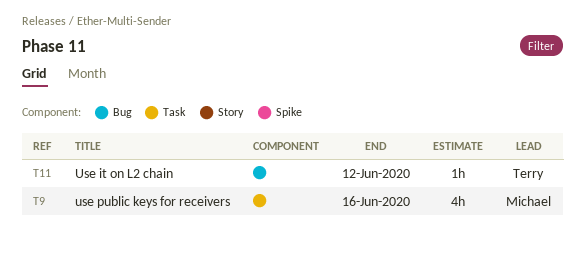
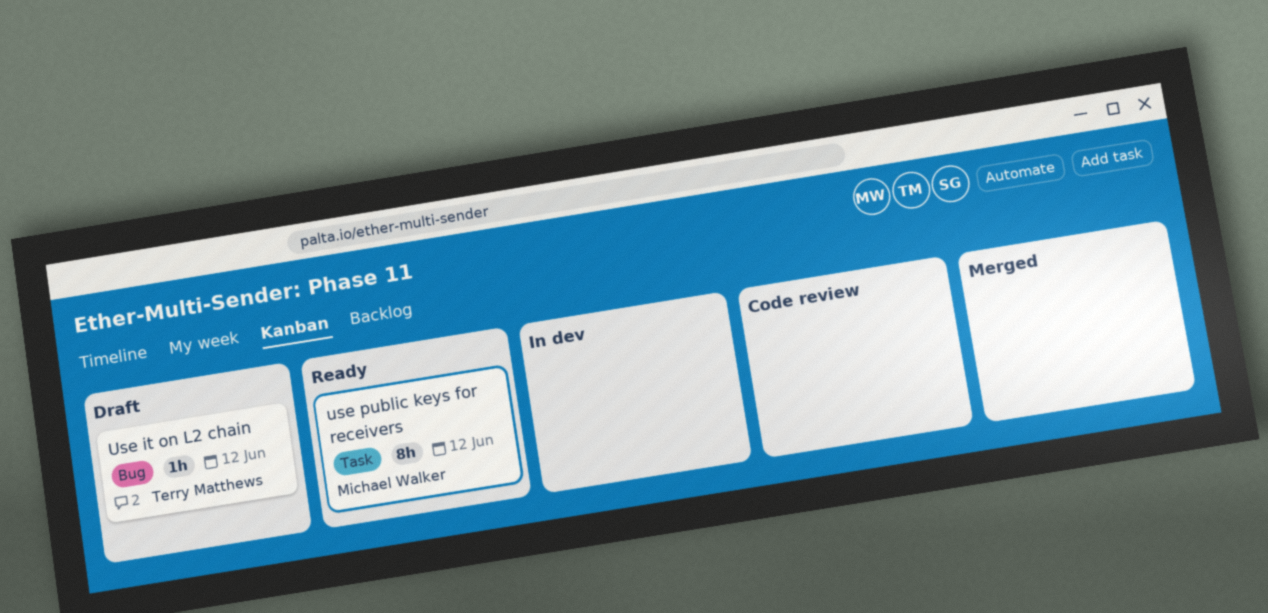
use public keys for receivers, estimate: 4h -> 8h
use public keys for receivers, due: Jun 16 -> Jun 12

